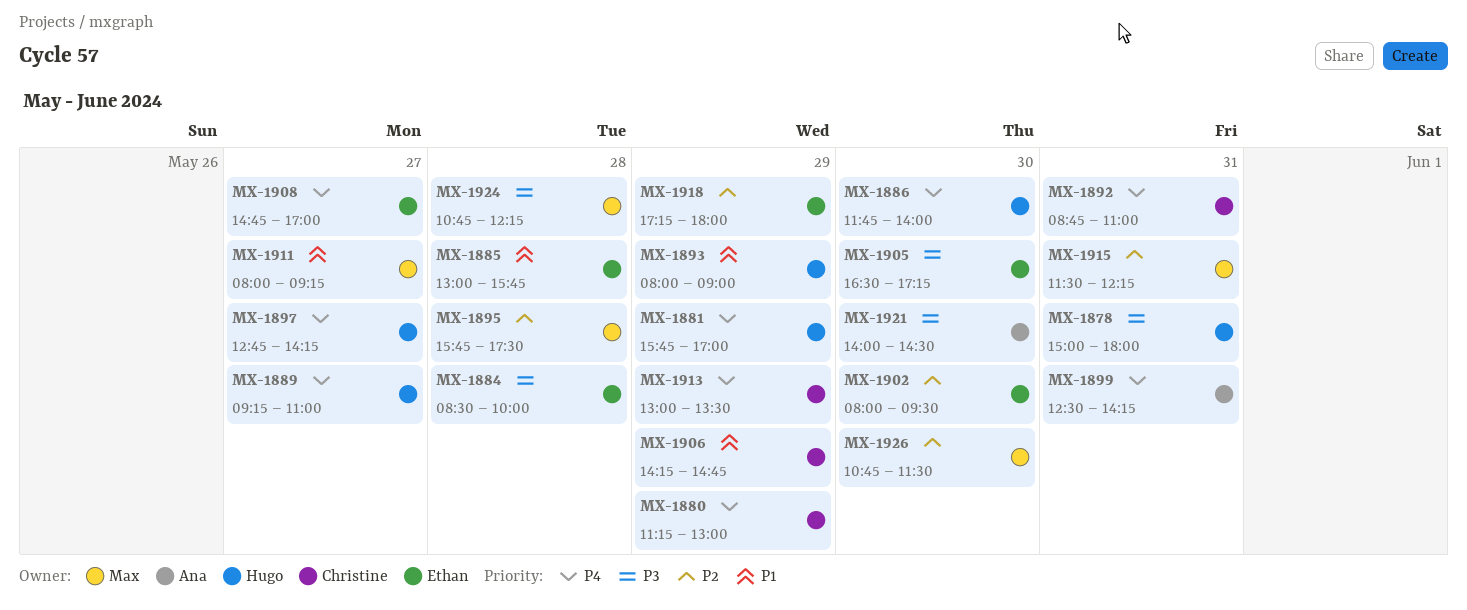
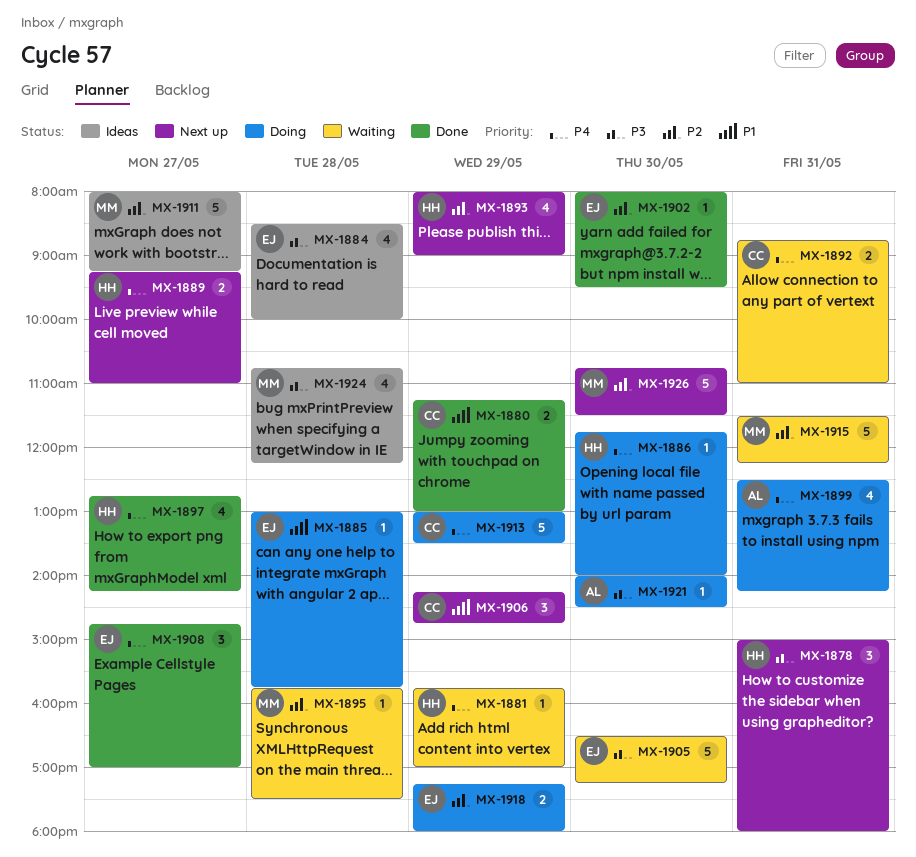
MX-1880, priority: P4 -> P1
MX-1893, priority: P1 -> P2
MX-1911, priority: P1 -> P2

